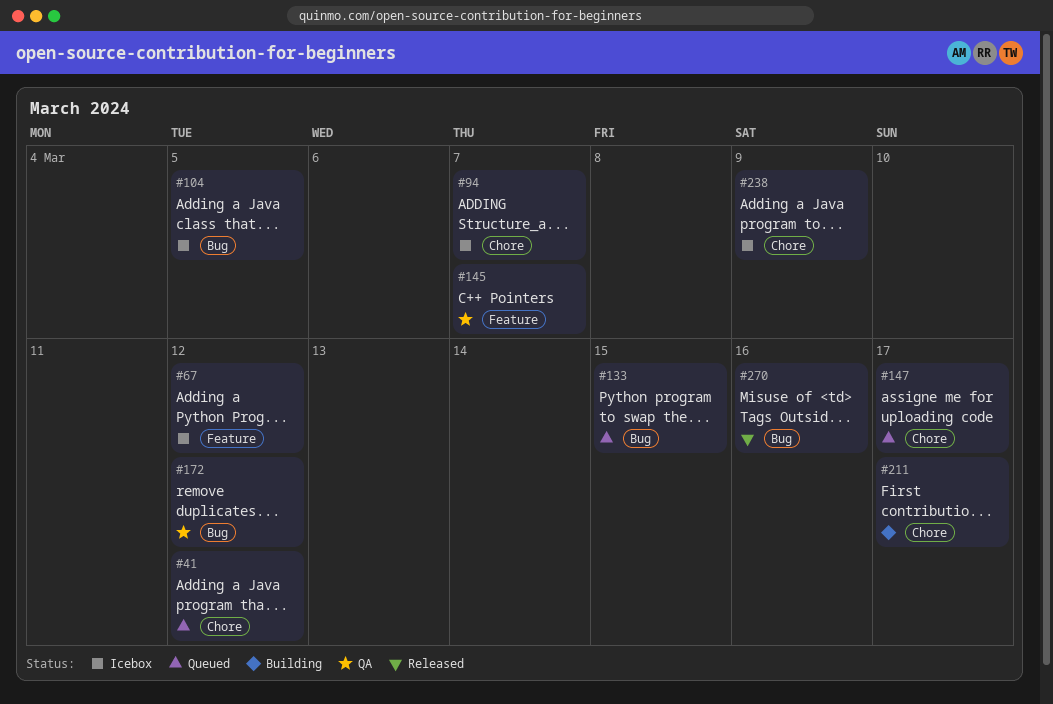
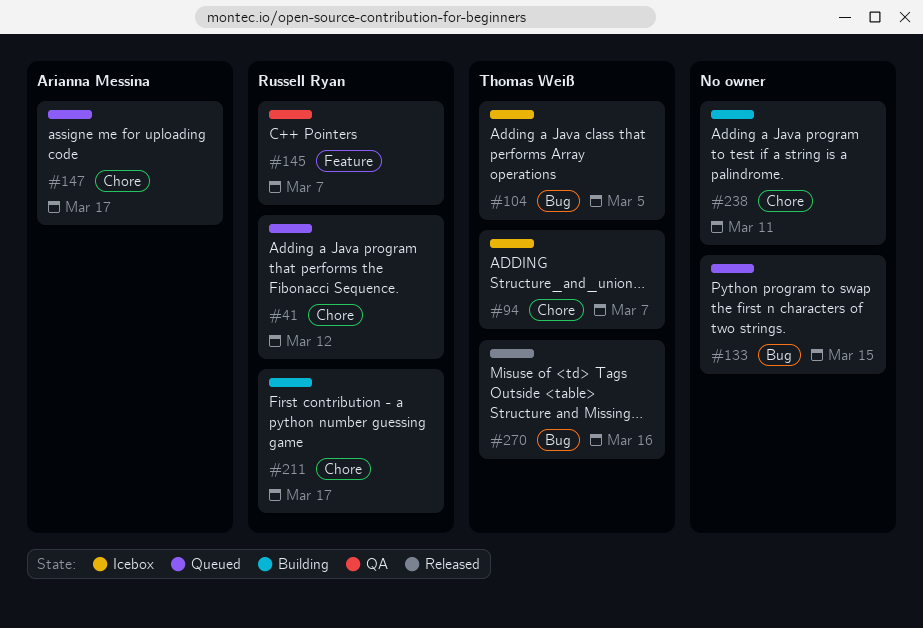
#67: present -> none
#172: present -> none
#238, status: Icebox -> Building
#238, due: Mar 9 -> Mar 11

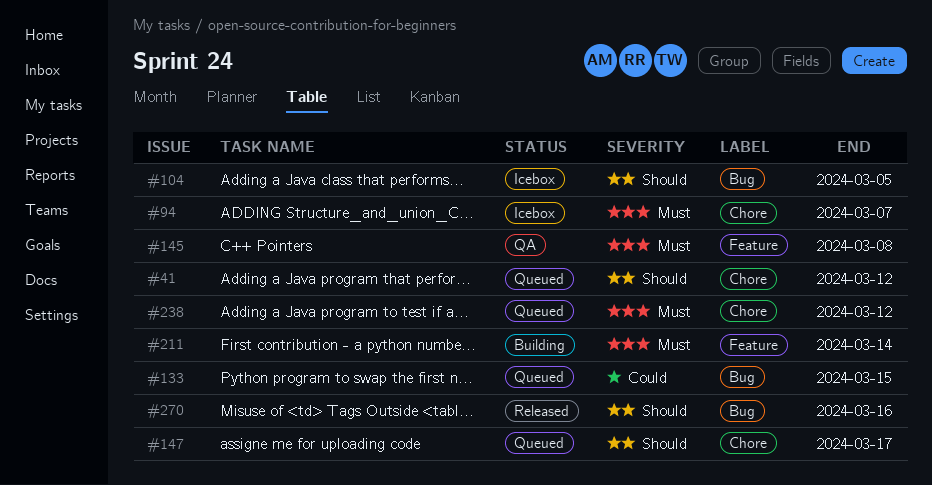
#145, due: Mar 7 -> Mar 8
#211, label: Chore -> Feature
#211, due: Mar 17 -> Mar 14
#238, status: Building -> Queued
#238, due: Mar 11 -> Mar 12

